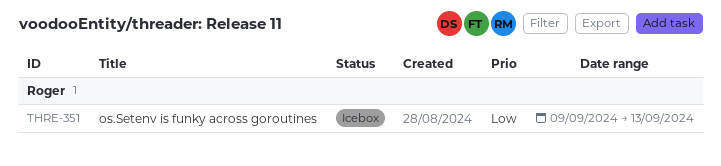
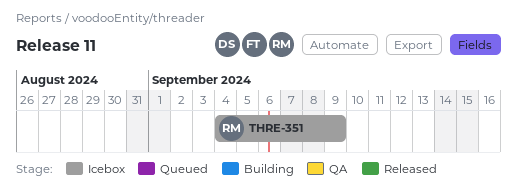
THRE-351, start: Sep 9 -> Sep 4
THRE-351, due: Sep 13 -> Sep 9

